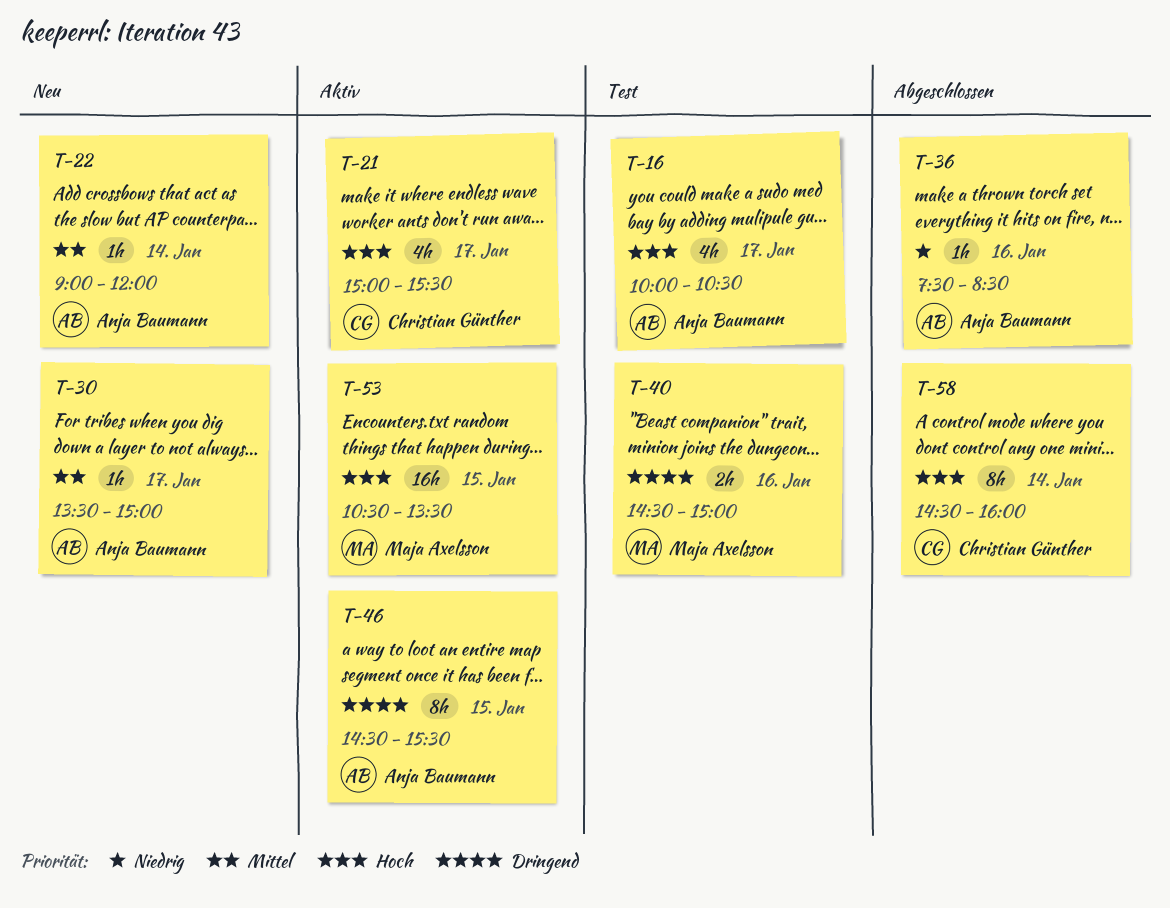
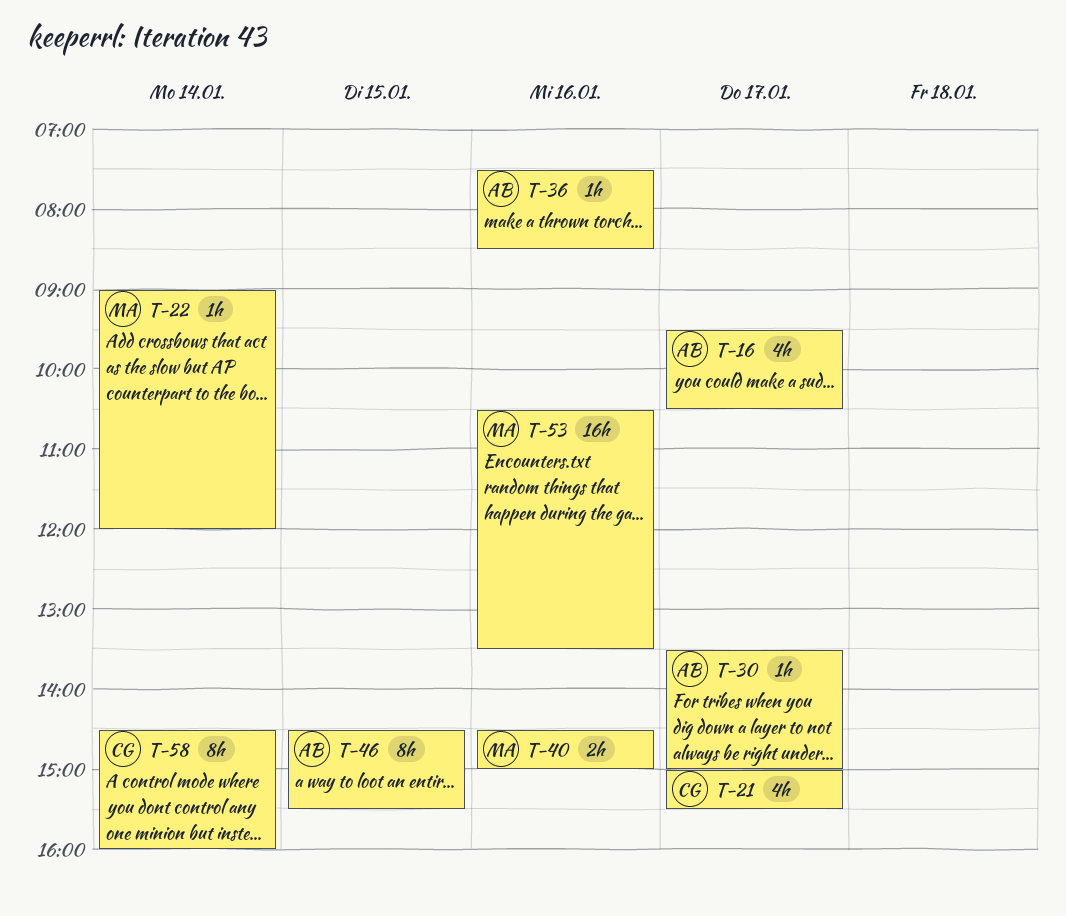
T-16, begins: 10:00 -> 09:30
T-22, owner: Anja Baumann -> Maja Axelsson
T-53, day: Jan 15 -> Jan 16

